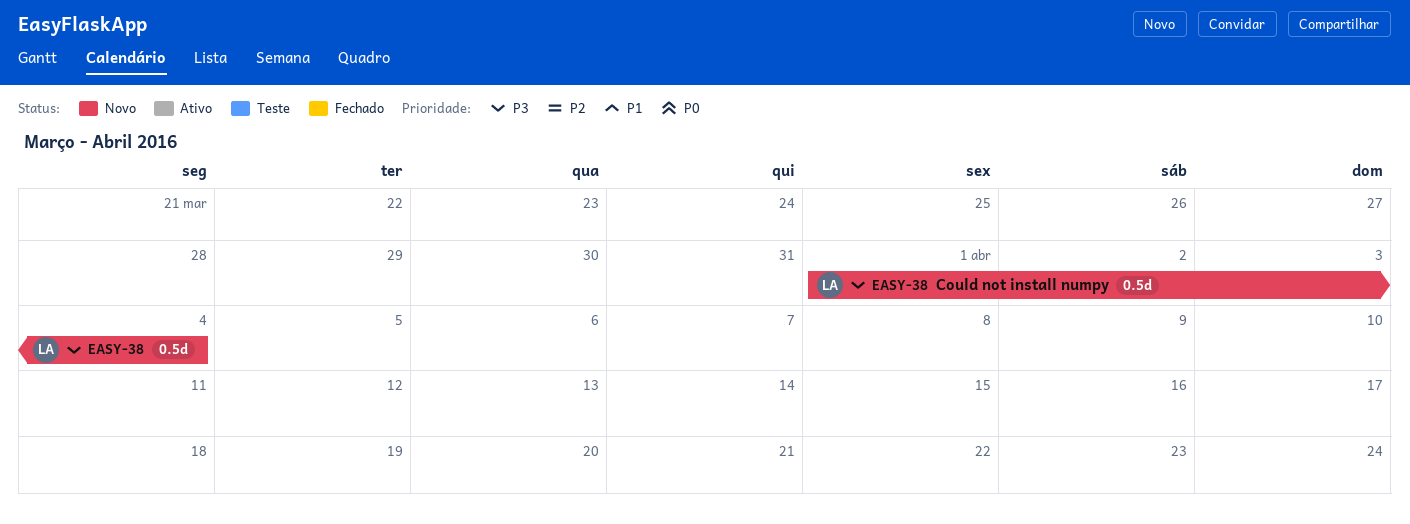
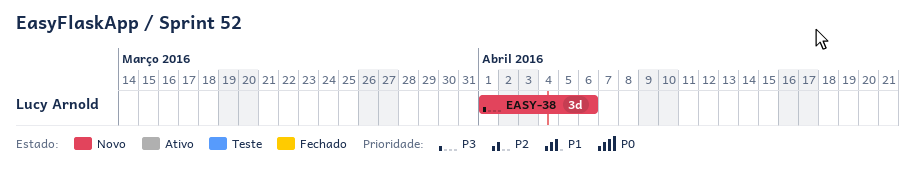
EASY-38, estimate: 0.5d -> 3d
EASY-38, due: Apr 4 -> Apr 6

